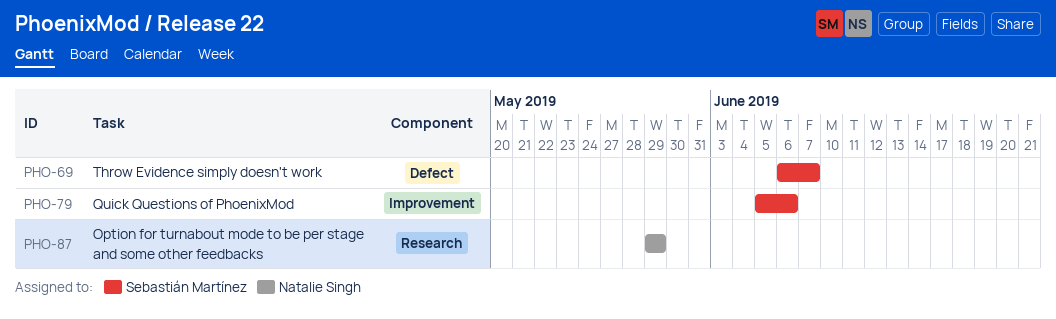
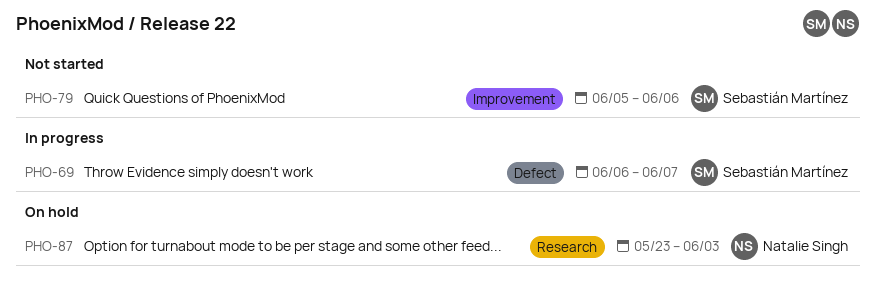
PHO-87, start: May 29 -> May 23
PHO-87, due: May 29 -> Jun 3

